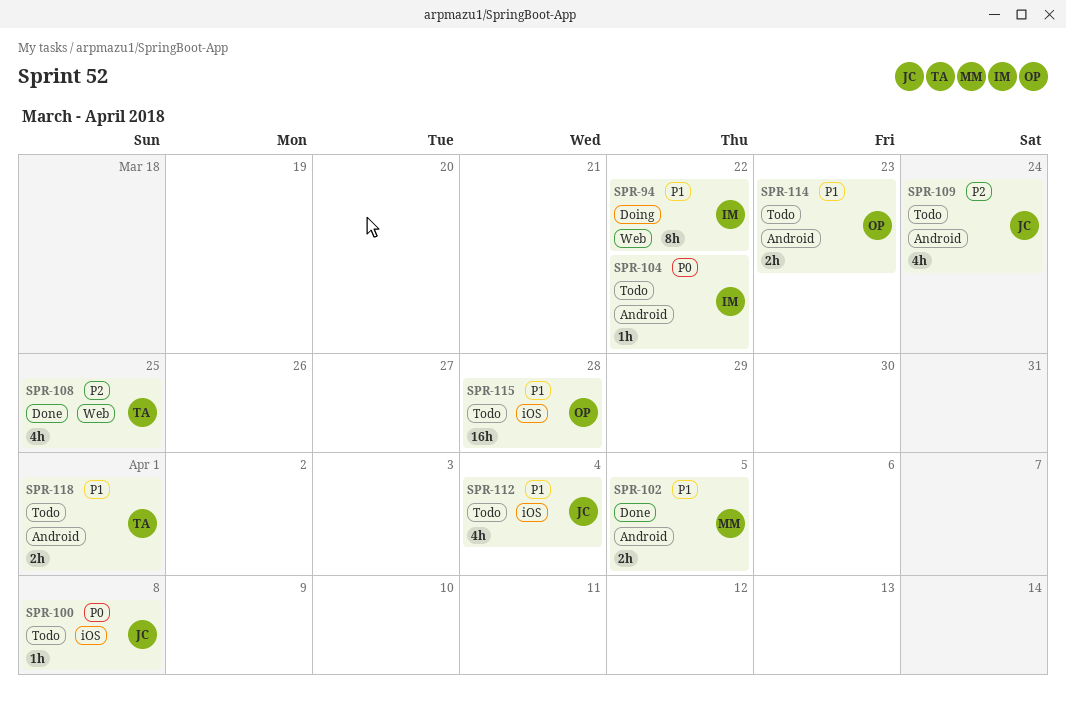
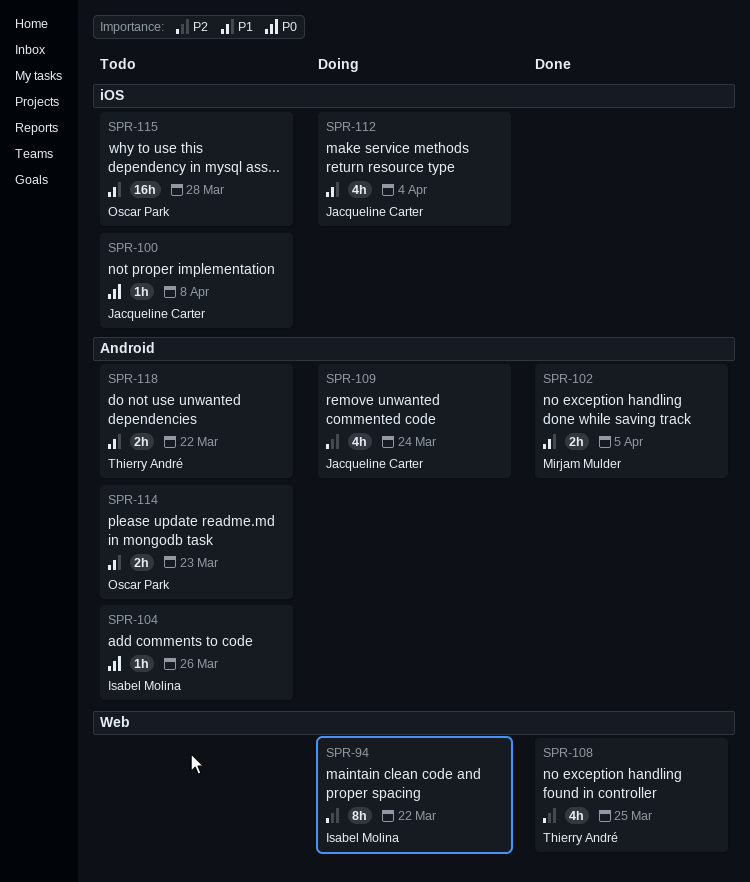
SPR-94, priority: P1 -> P2
SPR-104, due: Mar 22 -> Mar 26
SPR-109, status: Todo -> Doing
SPR-112, status: Todo -> Doing
SPR-118, due: Apr 1 -> Mar 22

